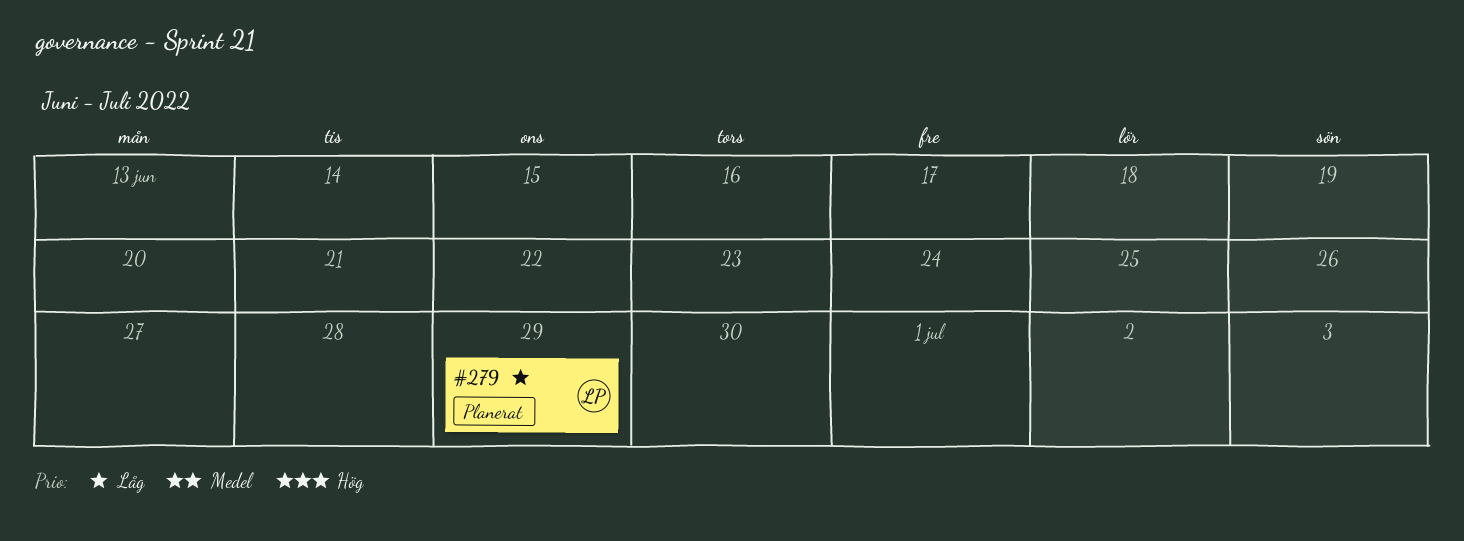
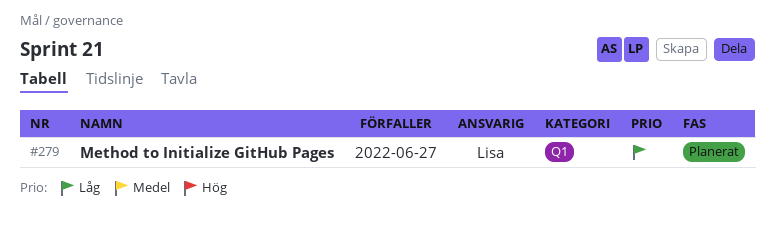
#279, due: Jun 29 -> Jun 27

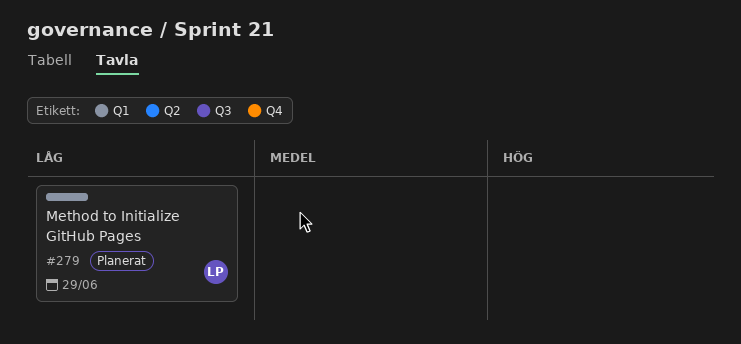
#279, due: Jun 27 -> Jun 29

